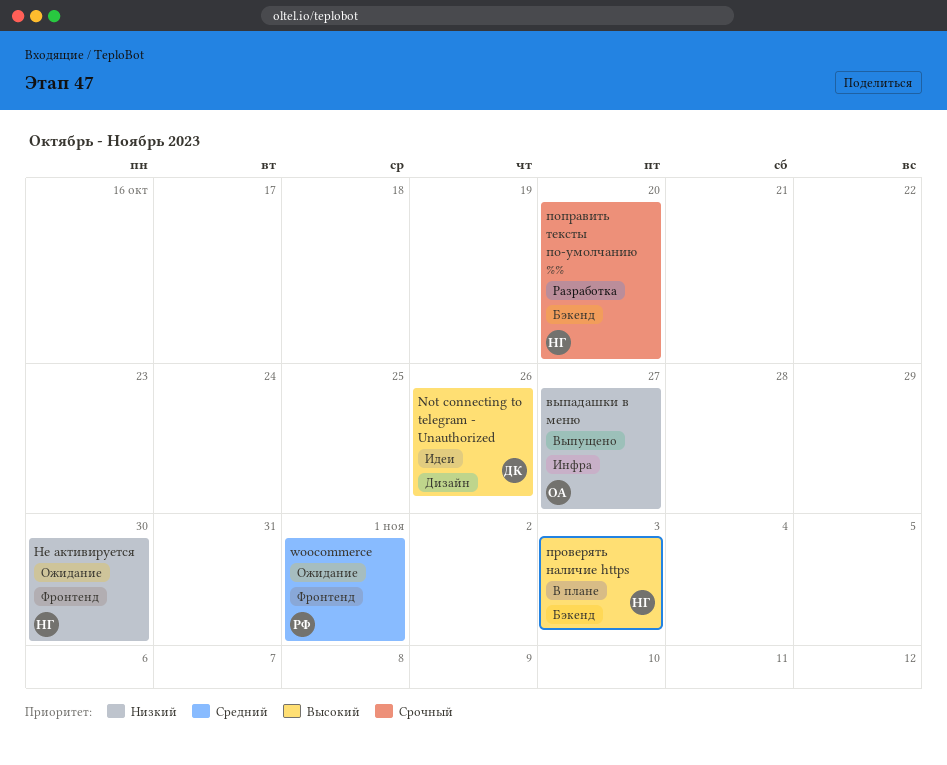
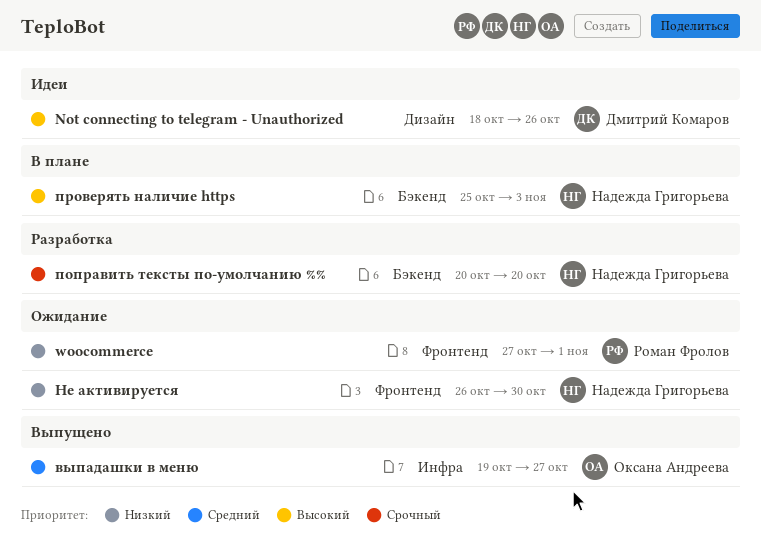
woocommerce, priority: Средний -> Низкий
выпадашки в меню, priority: Низкий -> Средний

